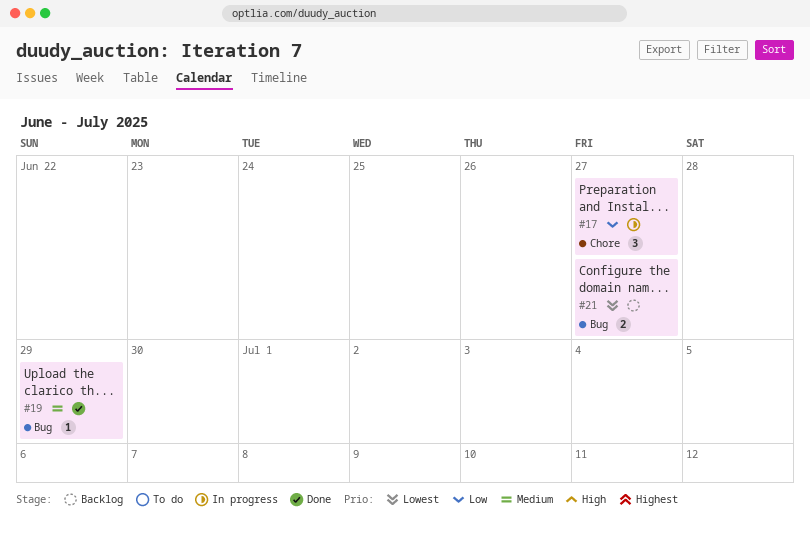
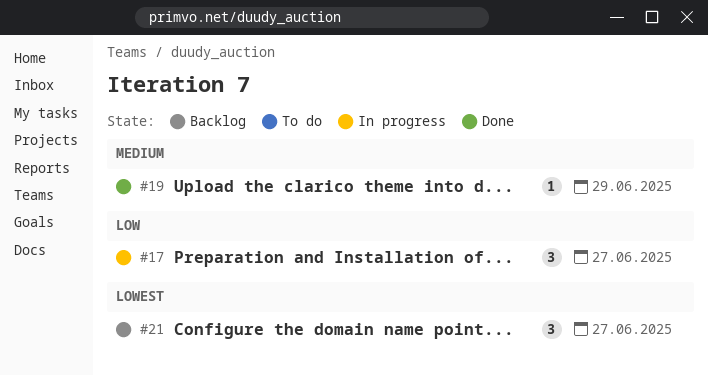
#21, estimate: 2 -> 3

